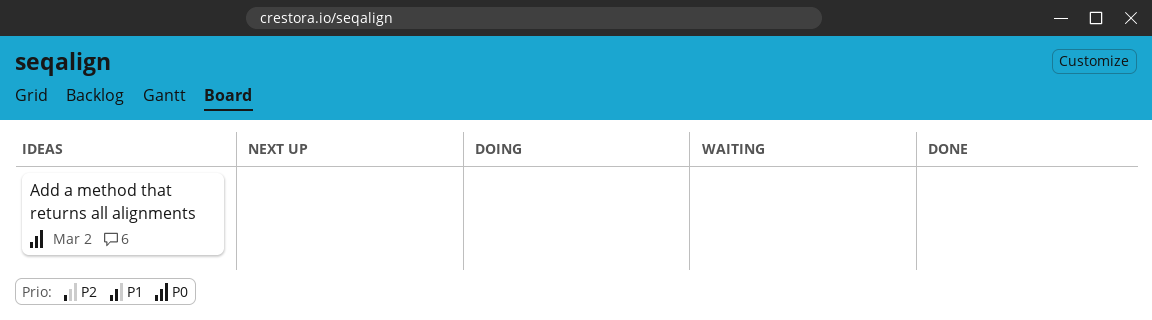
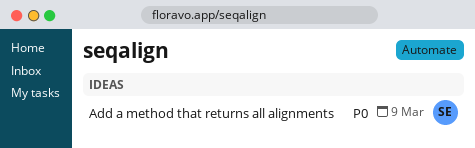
Add a method that returns all alignments, due: Mar 2 -> Mar 9

